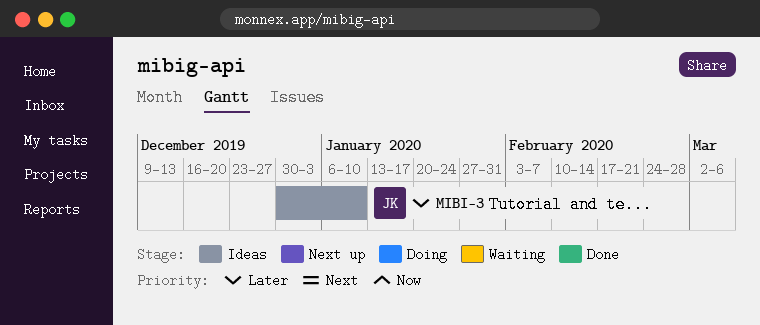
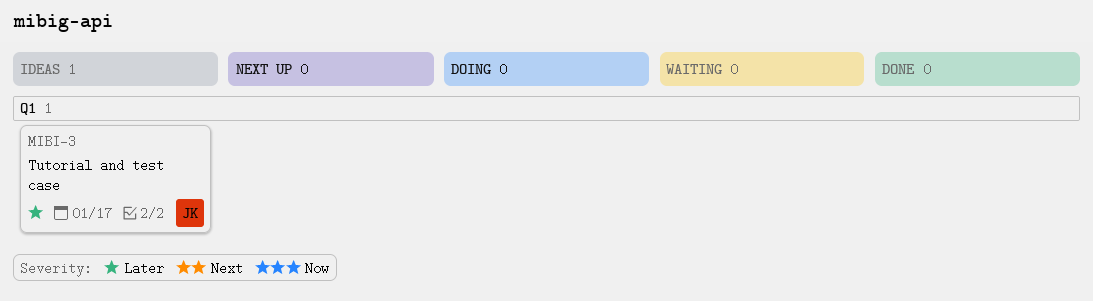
MIBI-3, due: Jan 10 -> Jan 17

